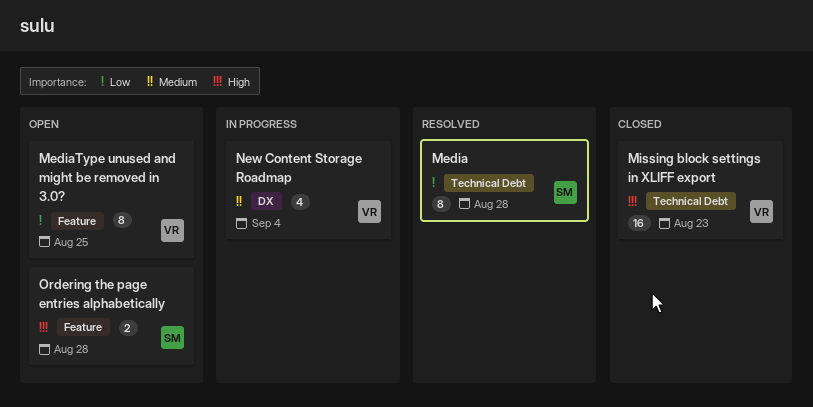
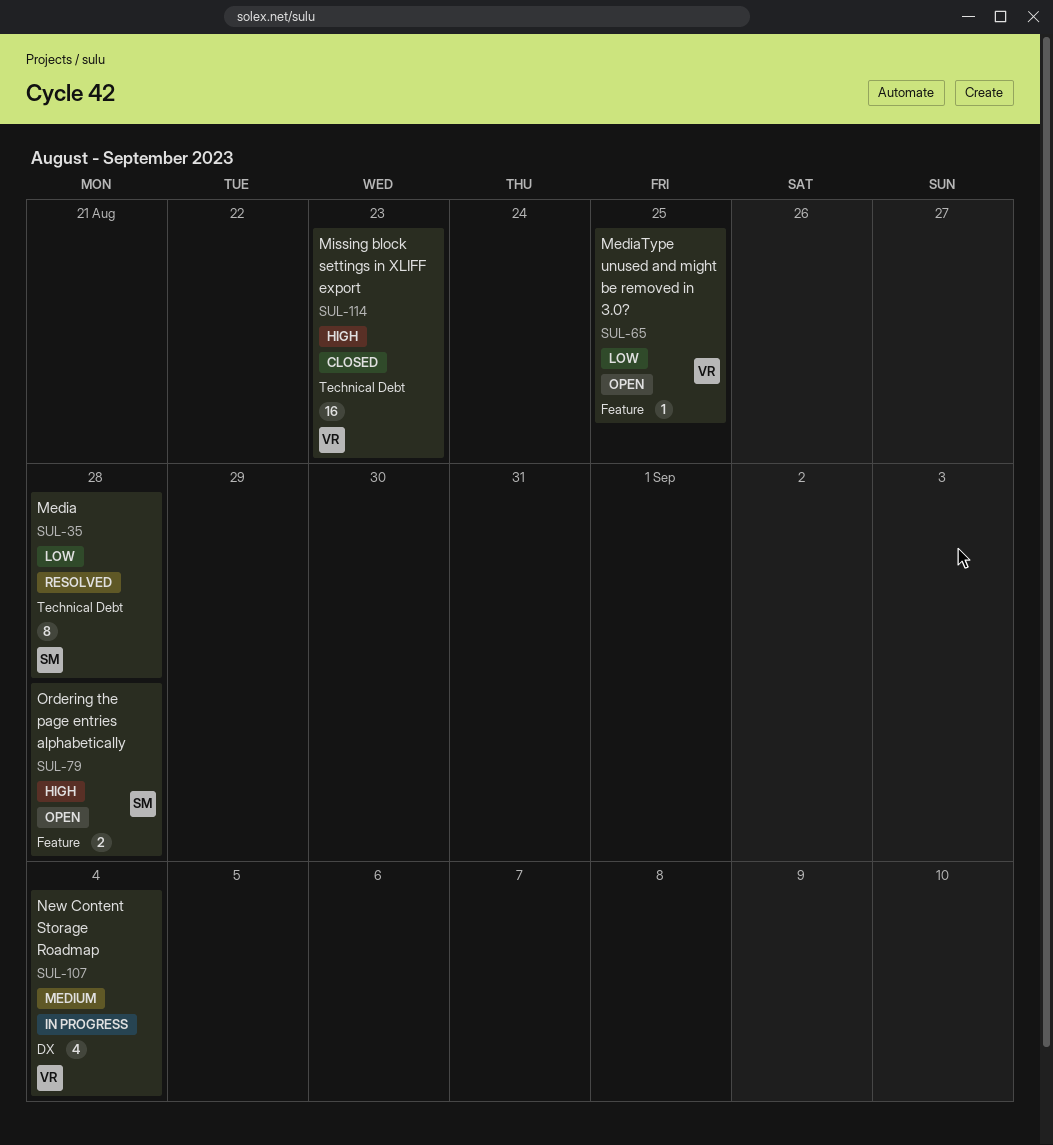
MediaType unused and might be removed in 3.0?, estimate: 8 -> 1

